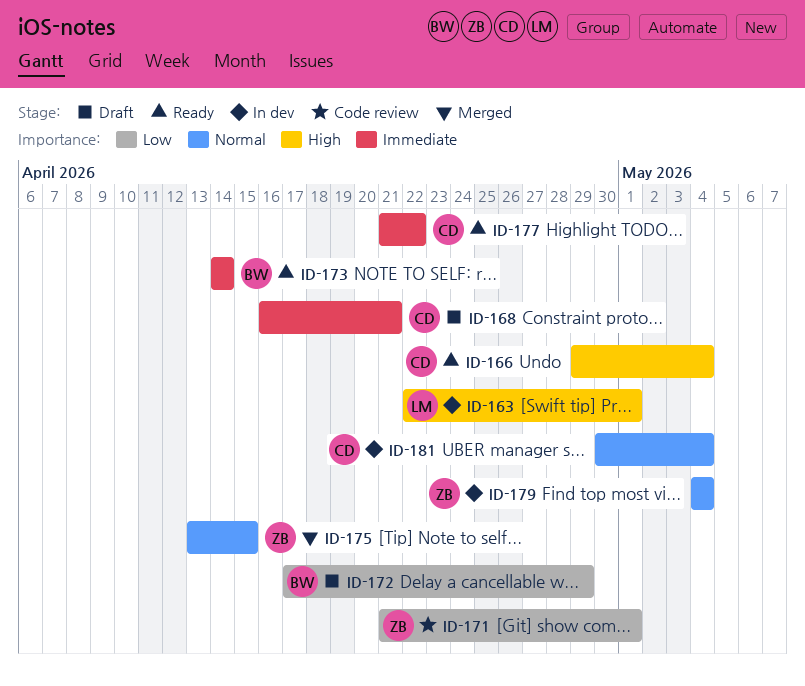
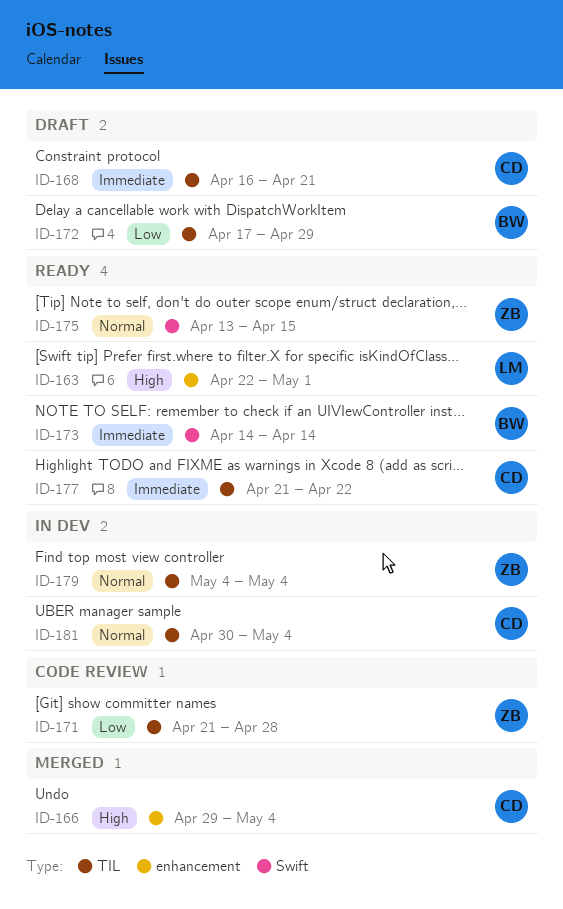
ID-163, status: In dev -> Ready
ID-166, status: Ready -> Merged
ID-171, due: May 1 -> Apr 28
ID-175, status: Merged -> Ready

